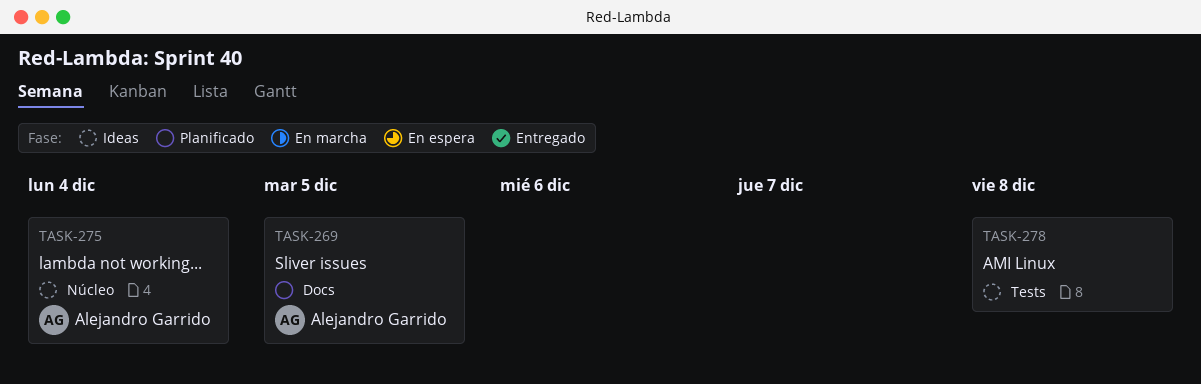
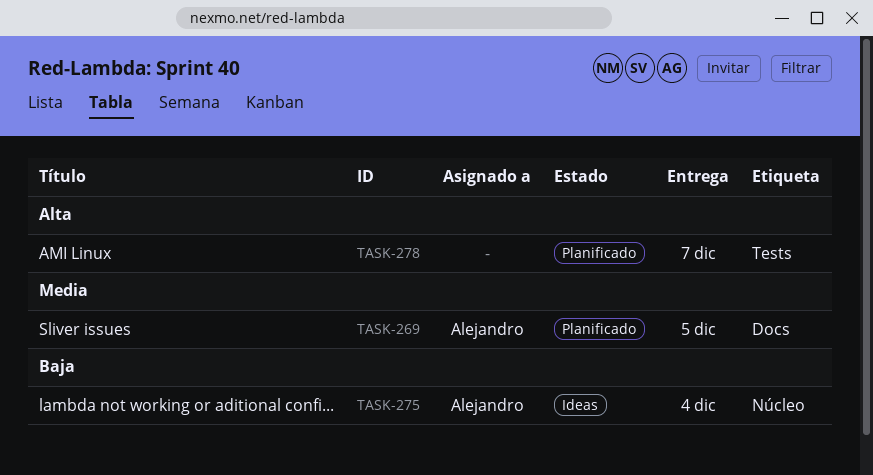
TASK-278, status: Ideas -> Planificado
TASK-278, due: Dec 8 -> Dec 7

